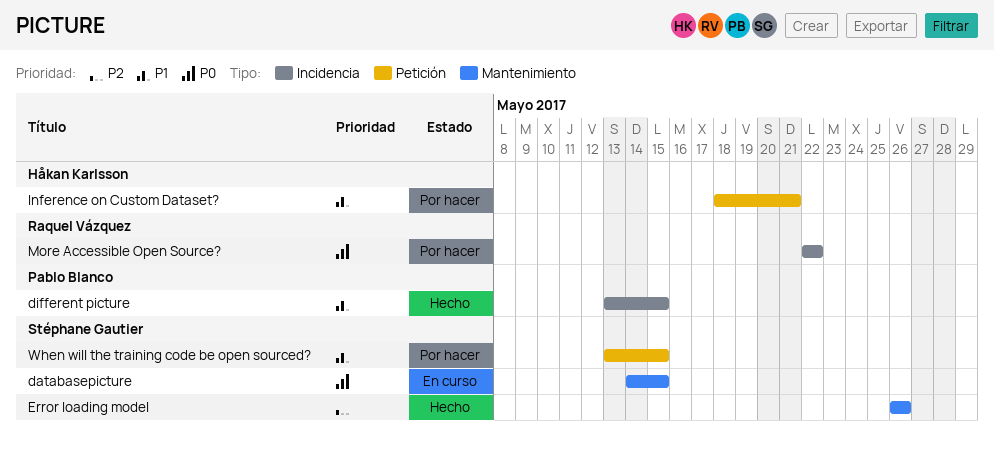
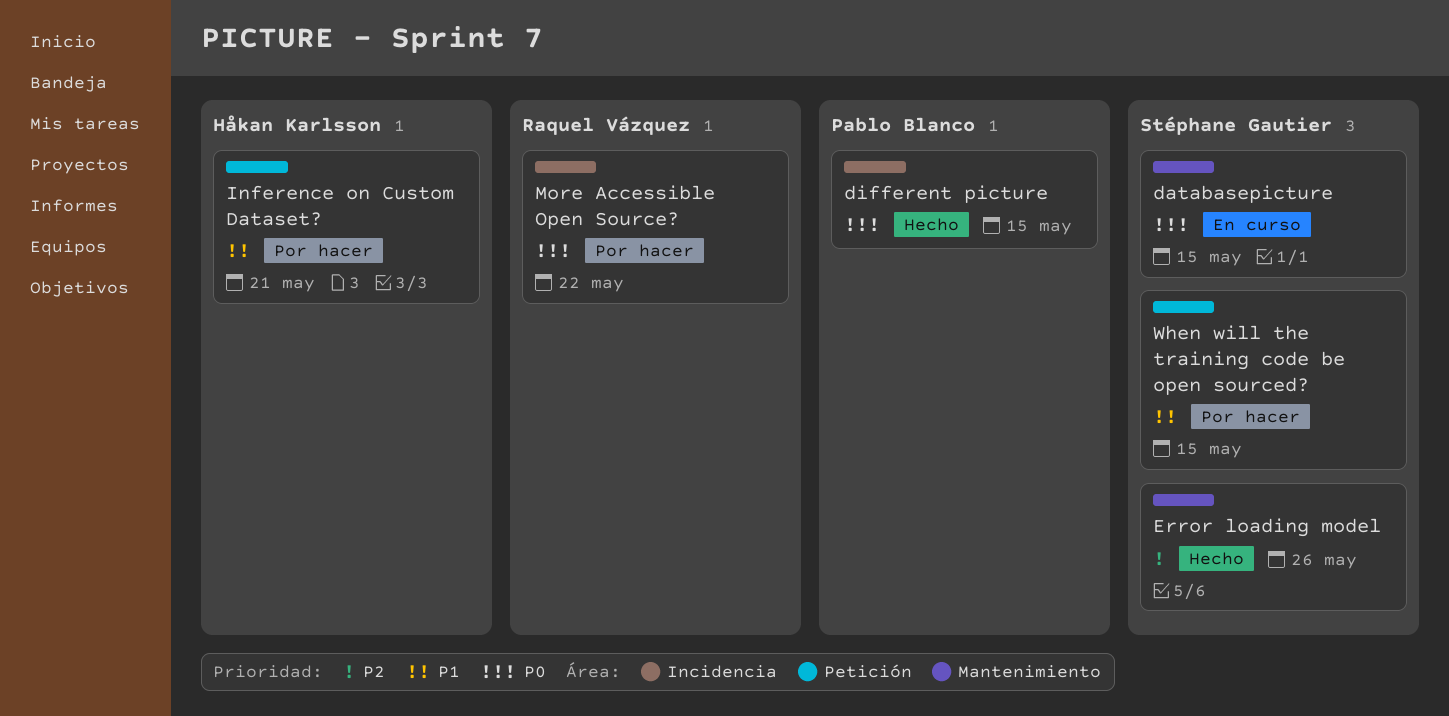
different picture, priority: P1 -> P0

